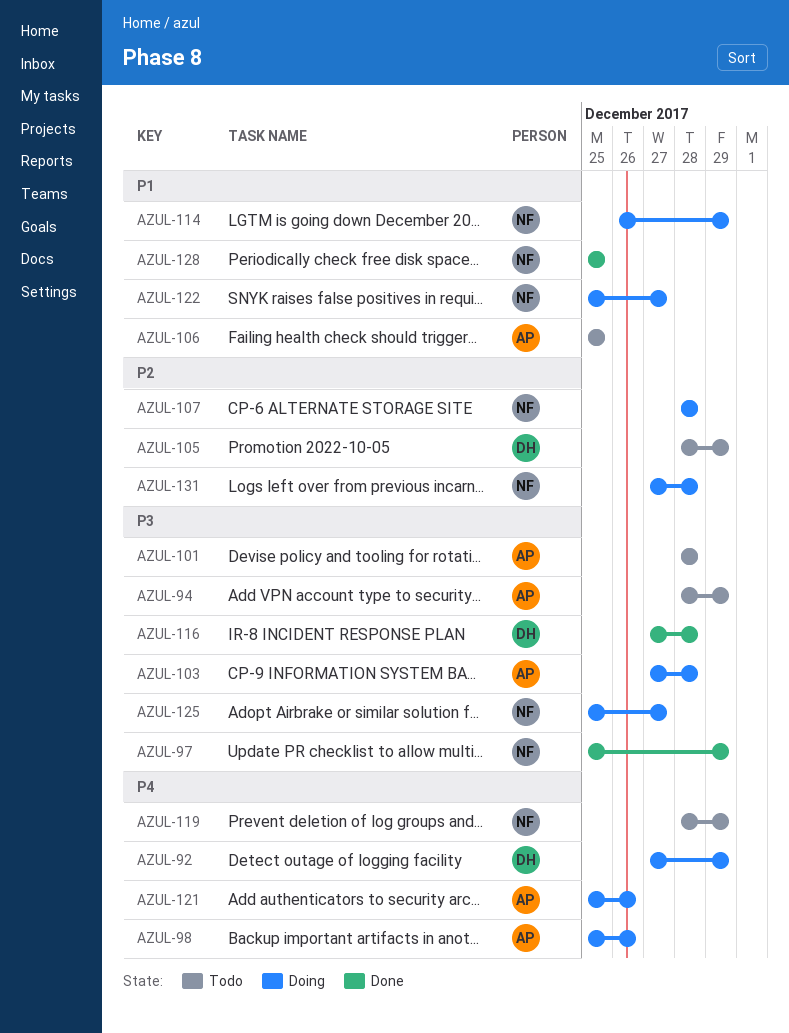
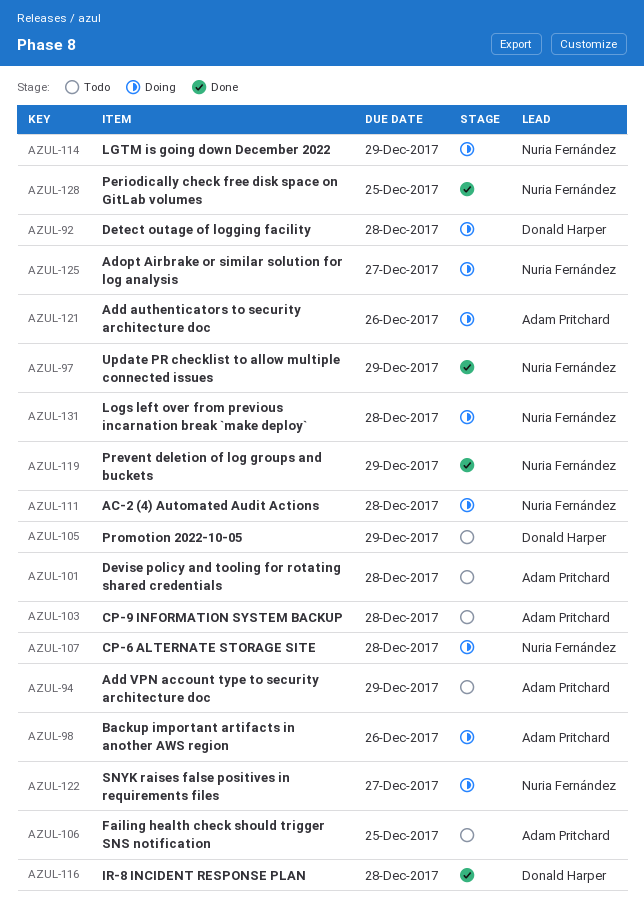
AZUL-92, due: Dec 29 -> Dec 28
AZUL-103, status: Doing -> Todo
AZUL-111: none -> present
AZUL-119, status: Todo -> Done

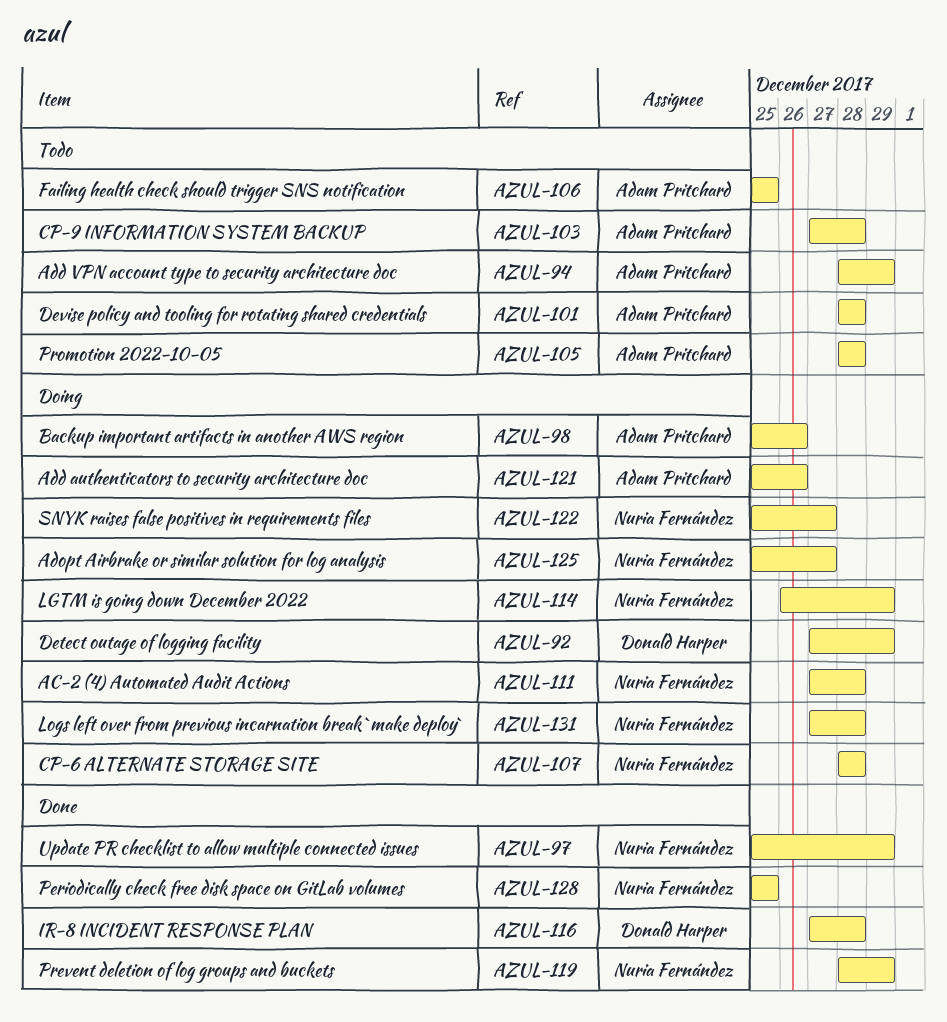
AZUL-92, due: Dec 28 -> Dec 29
AZUL-105, owner: Donald Harper -> Adam Pritchard
AZUL-105, due: Dec 29 -> Dec 28

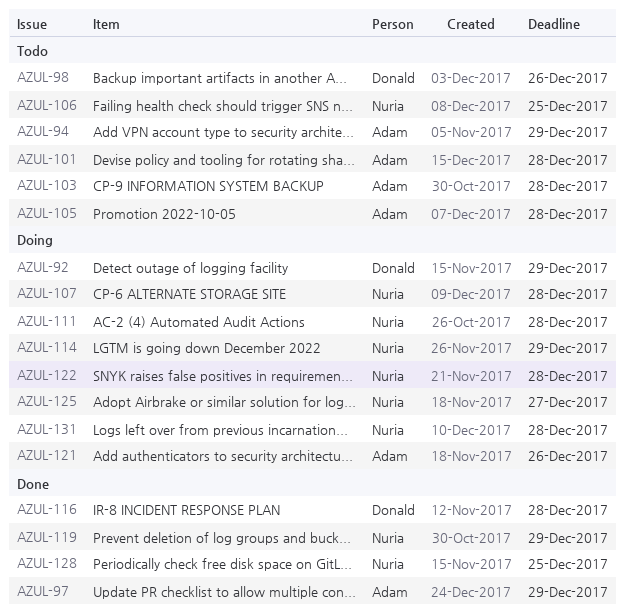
AZUL-97, owner: Nuria Fernández -> Adam Pritchard
AZUL-98, status: Doing -> Todo
AZUL-98, owner: Adam Pritchard -> Donald Harper
AZUL-106, owner: Adam Pritchard -> Nuria Fernández
AZUL-122, due: Dec 27 -> Dec 28

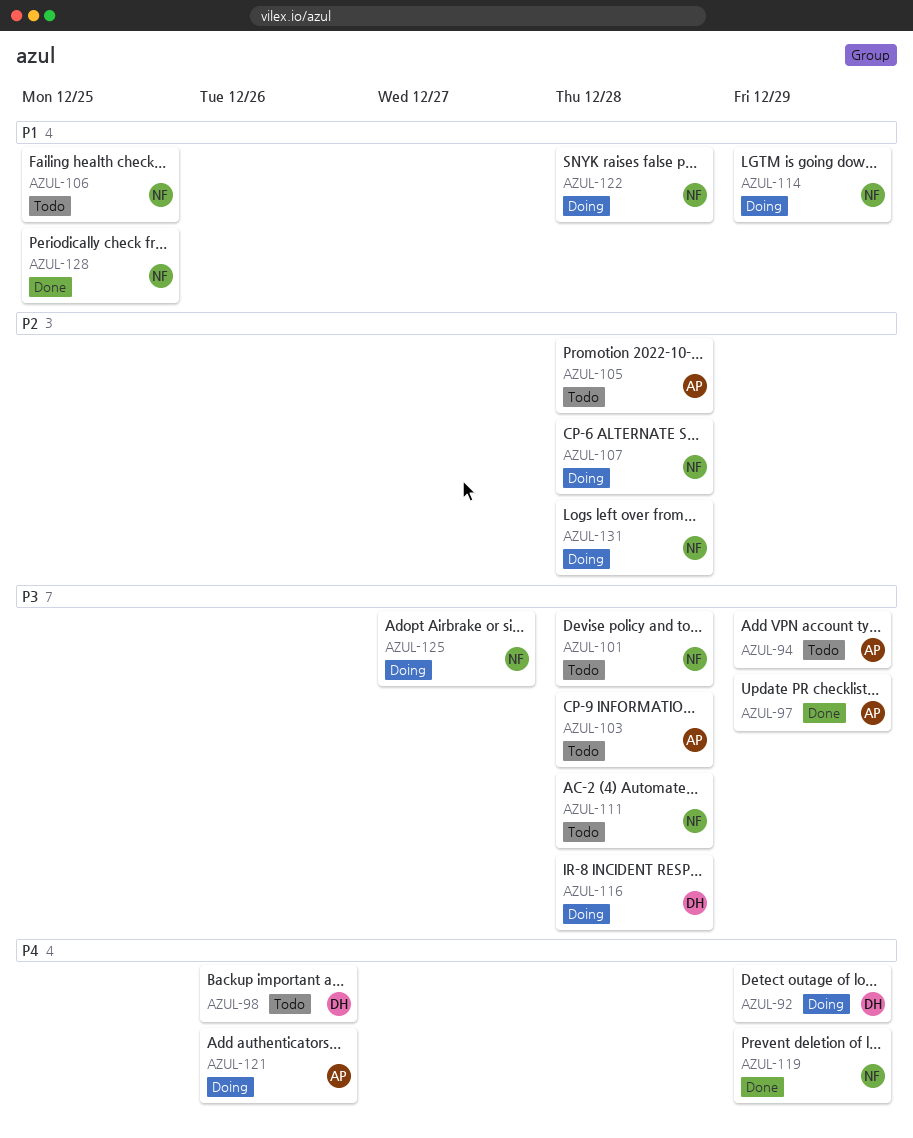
AZUL-101, owner: Adam -> Nuria
AZUL-111, status: Doing -> Todo
AZUL-116, status: Done -> Doing

